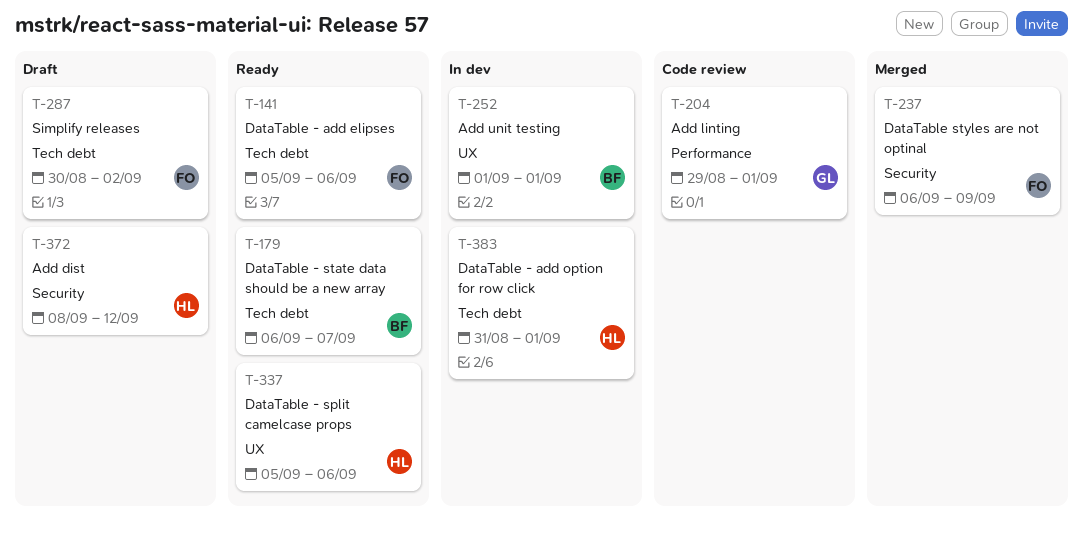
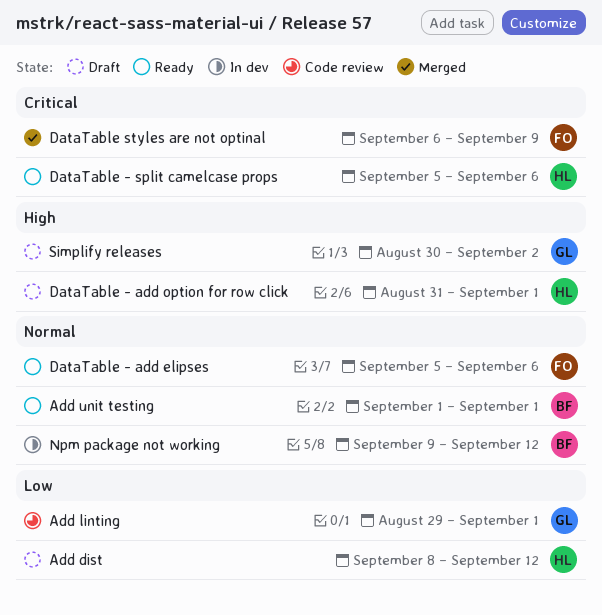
Add unit testing, status: In dev -> Ready
DataTable - add option for row click, status: In dev -> Draft
DataTable - state data should be a new array: present -> none
Npm package not working: none -> present
Simplify releases, owner: FO -> GL

